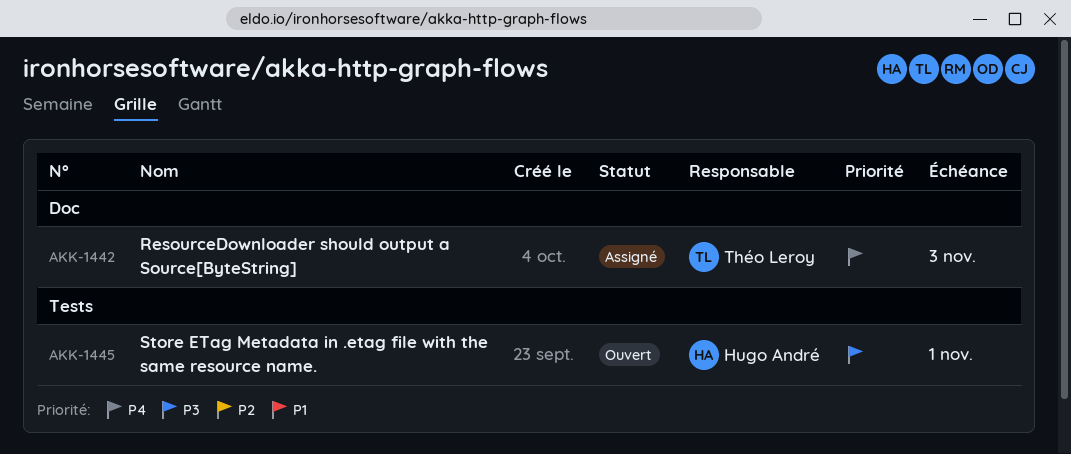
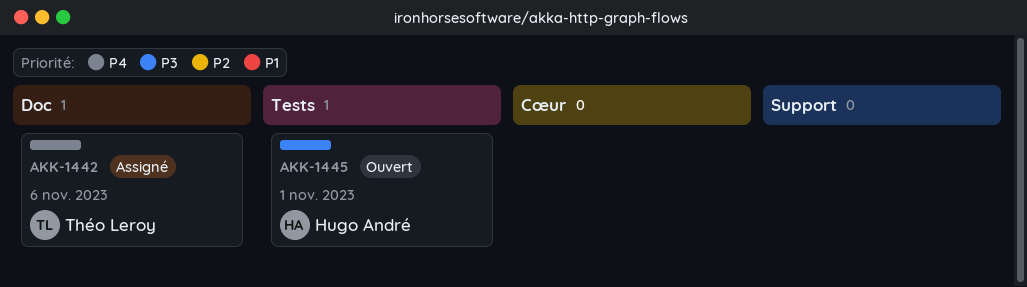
AKK-1442, due: Nov 3 -> Nov 6

